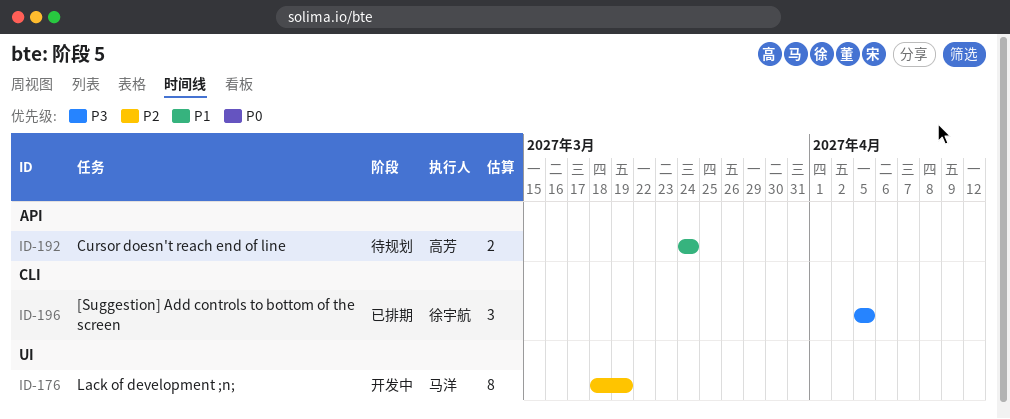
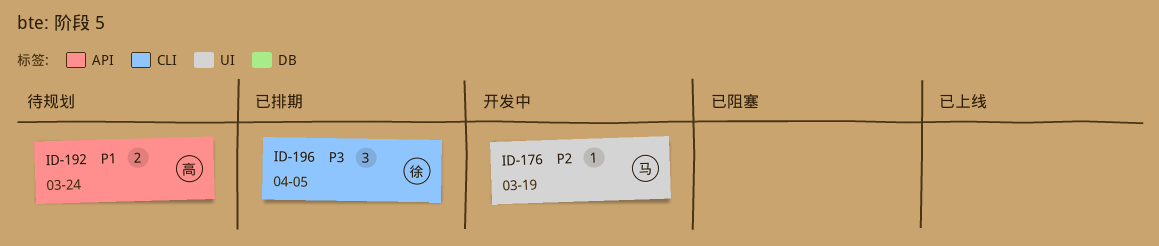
ID-176, estimate: 8 -> 1

